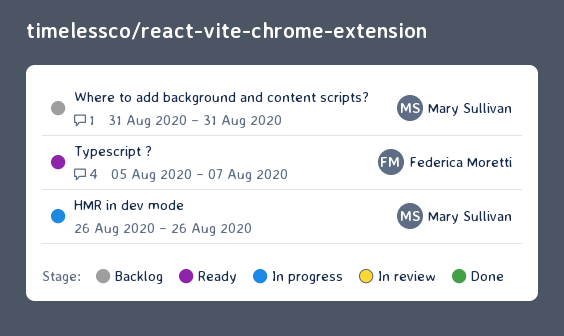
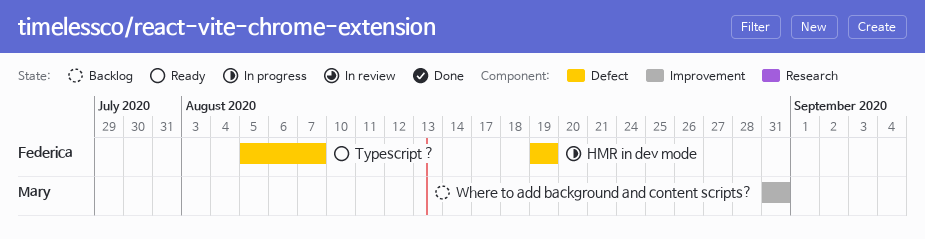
HMR in dev mode, owner: Mary Sullivan -> Federica Moretti
HMR in dev mode, start: Aug 26 -> Aug 19
HMR in dev mode, due: Aug 26 -> Aug 19

